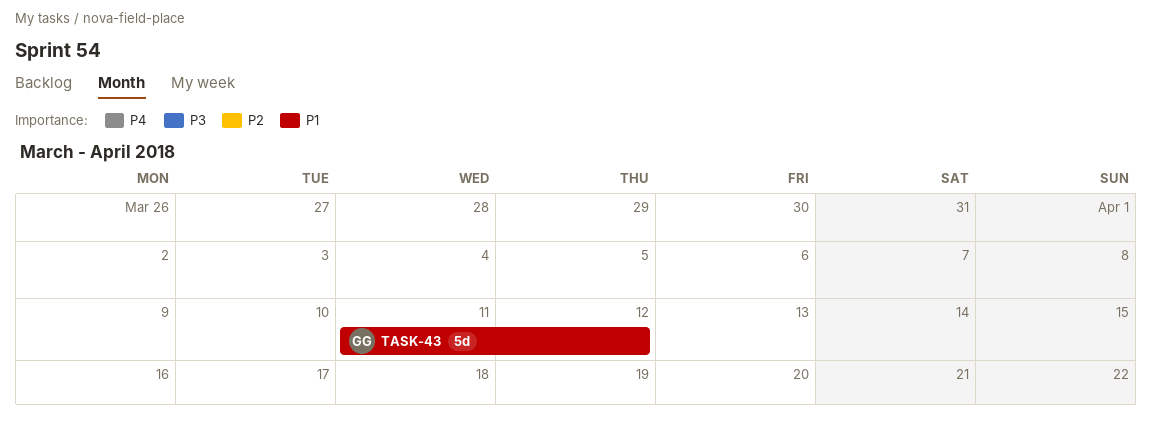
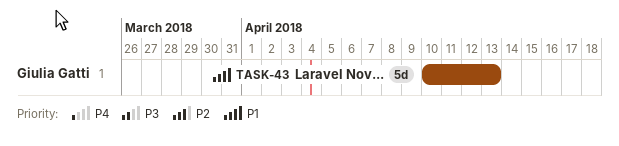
TASK-43, start: Apr 11 -> Apr 10
TASK-43, due: Apr 12 -> Apr 13

